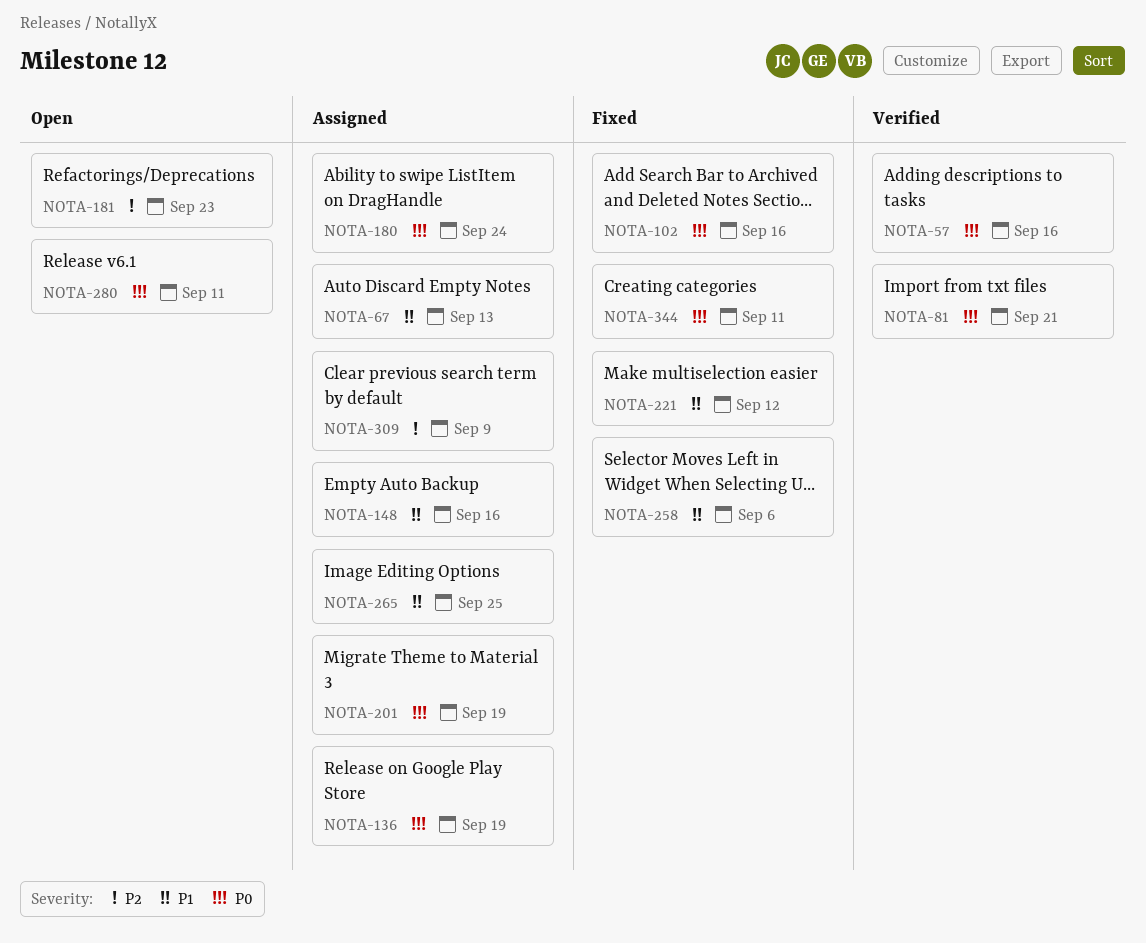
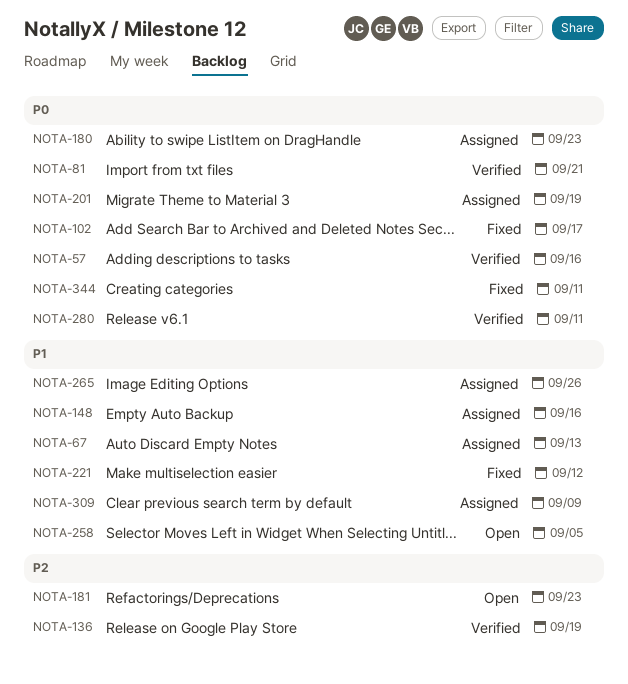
NOTA-102, due: Sep 16 -> Sep 17
NOTA-136, status: Assigned -> Verified
NOTA-136, priority: P0 -> P2
NOTA-180, due: Sep 24 -> Sep 23
NOTA-258, status: Fixed -> Open
NOTA-258, due: Sep 6 -> Sep 5
NOTA-265, due: Sep 25 -> Sep 26
NOTA-280, status: Open -> Verified
NOTA-309, priority: P2 -> P1

